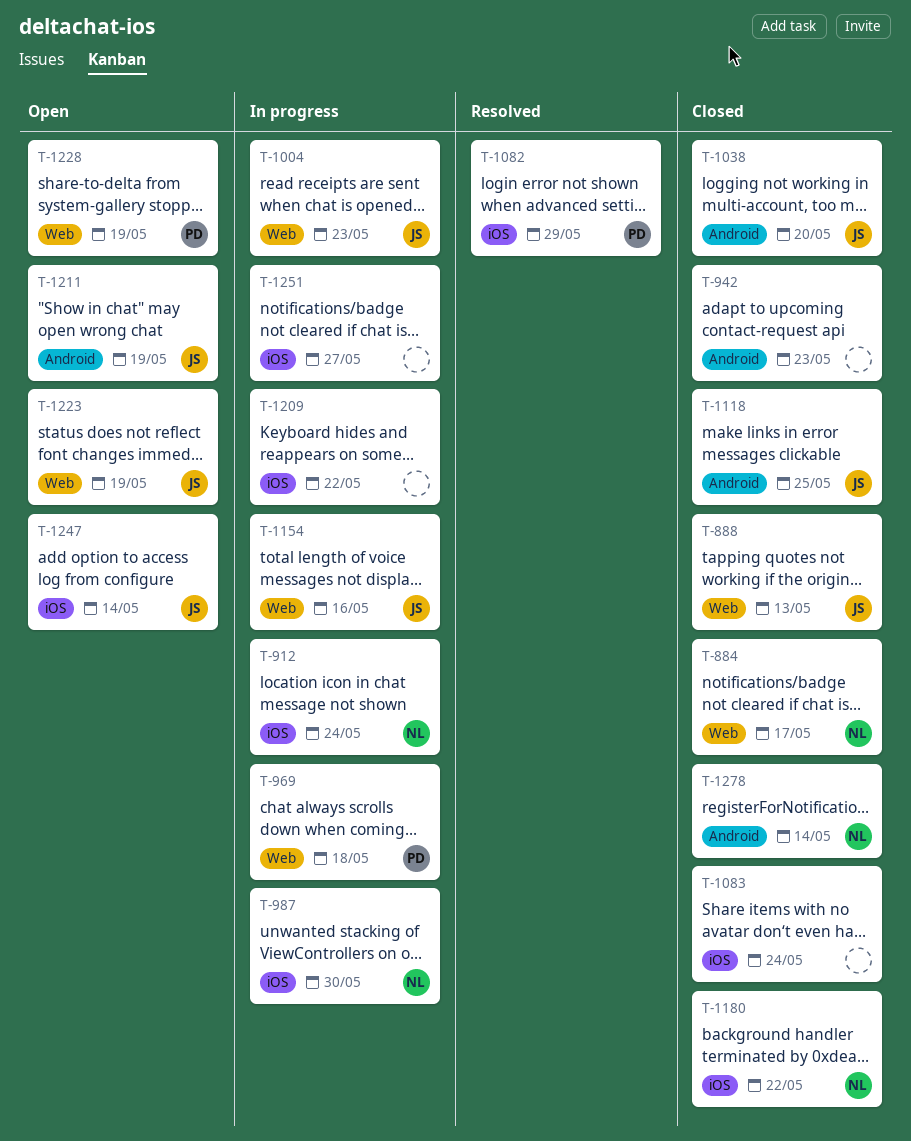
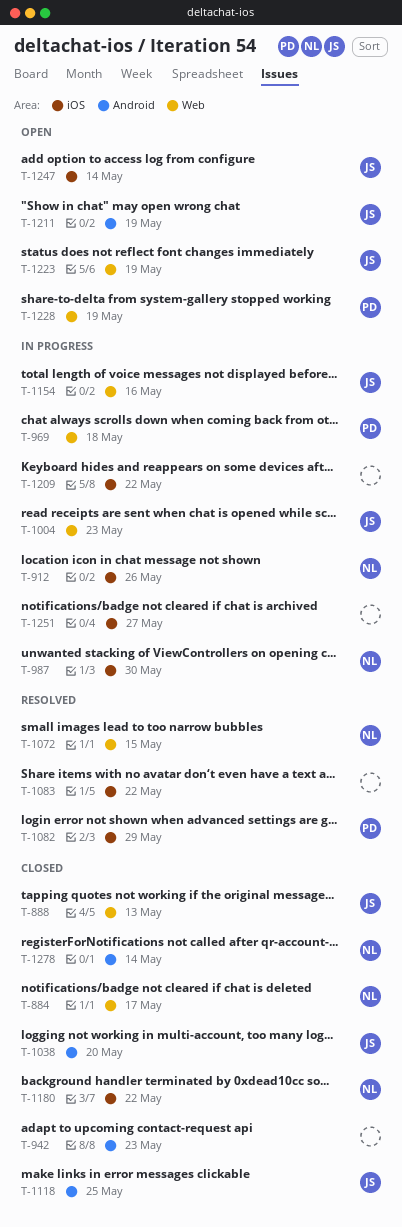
T-912, due: May 24 -> May 26
T-1072: none -> present
T-1083, status: Closed -> Resolved
T-1083, due: May 24 -> May 22

